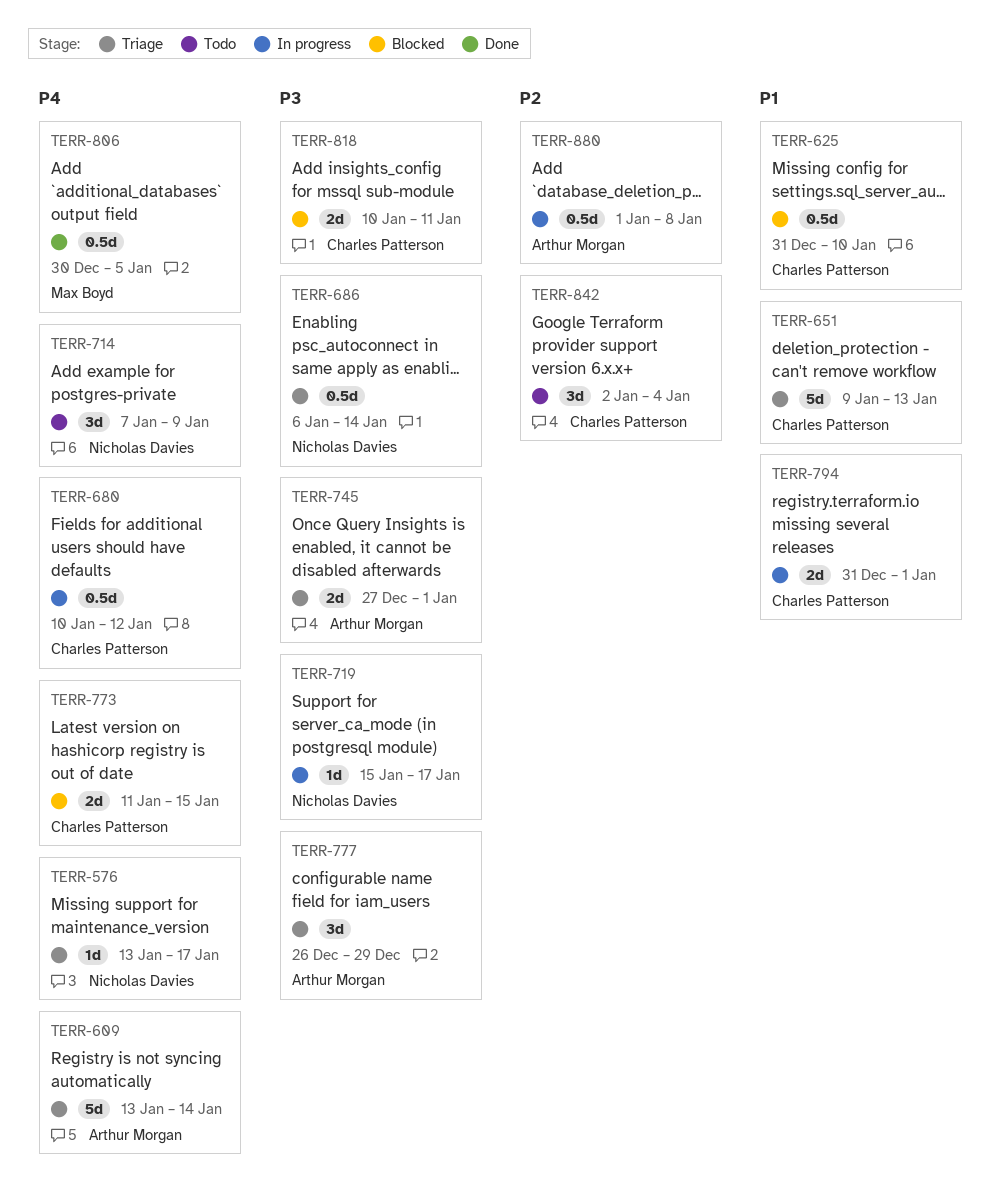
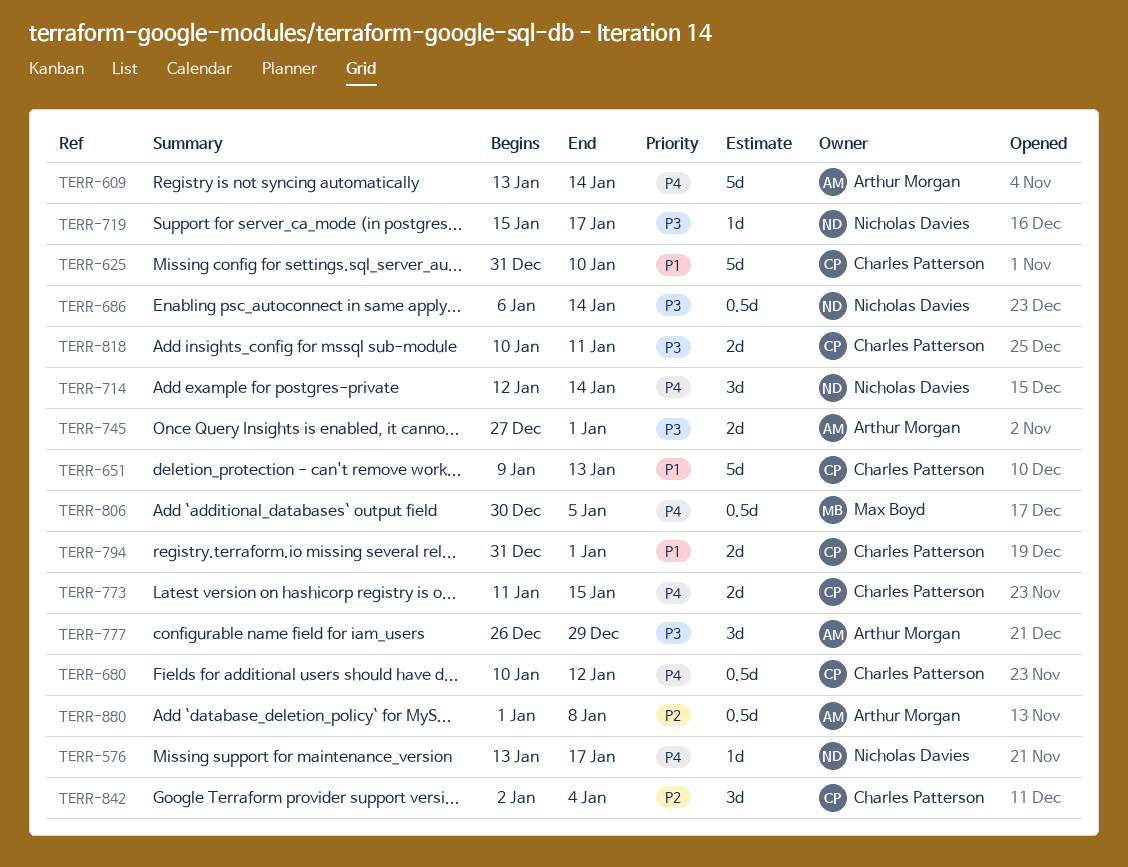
TERR-625, estimate: 0.5d -> 5d
TERR-714, start: Jan 7 -> Jan 12
TERR-714, due: Jan 9 -> Jan 14

